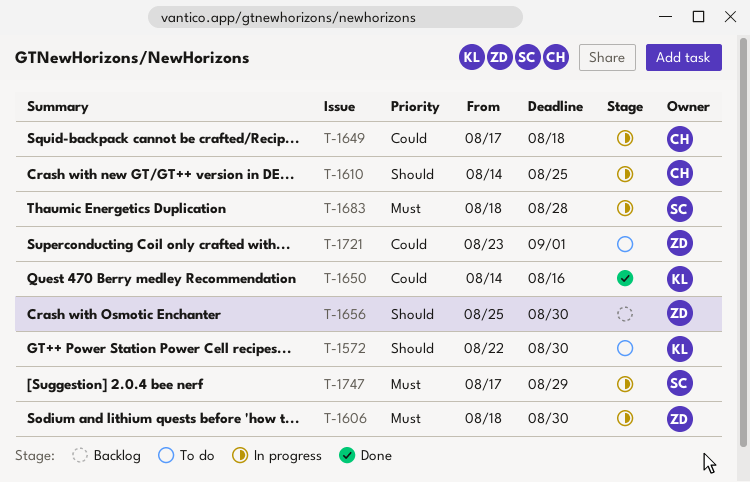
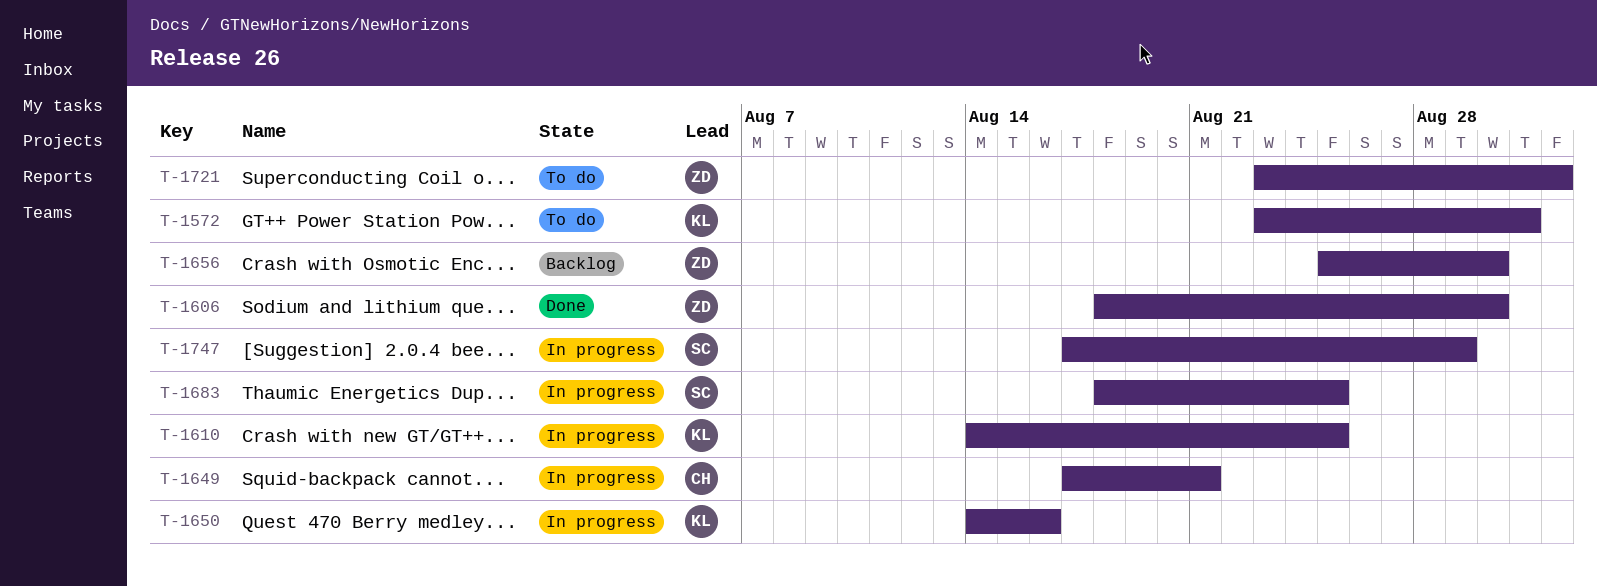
T-1572, start: Aug 22 -> Aug 23
T-1572, due: Aug 30 -> Aug 31
T-1606, status: In progress -> Done
T-1610, owner: CH -> KL
T-1649, due: Aug 18 -> Aug 21
T-1650, status: Done -> In progress
T-1683, due: Aug 28 -> Aug 25

